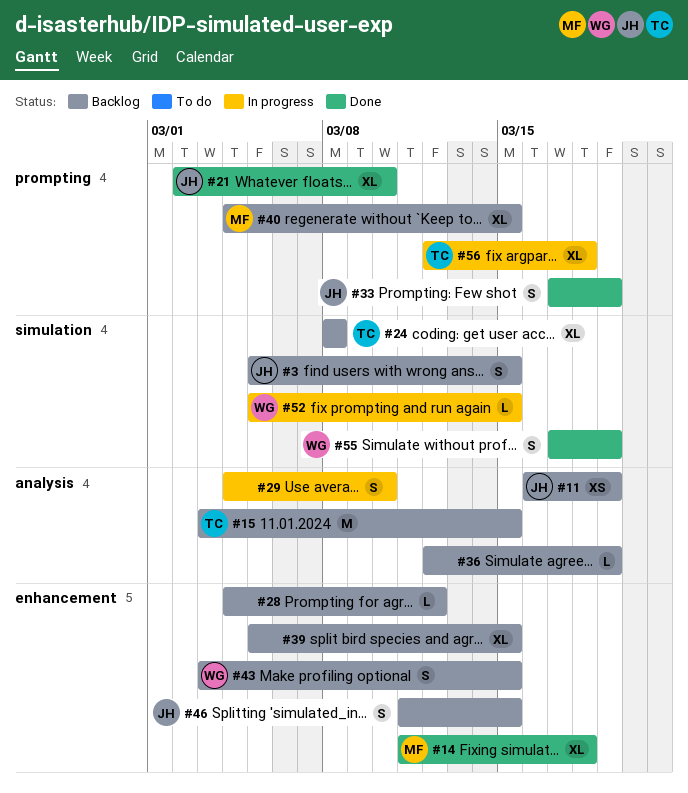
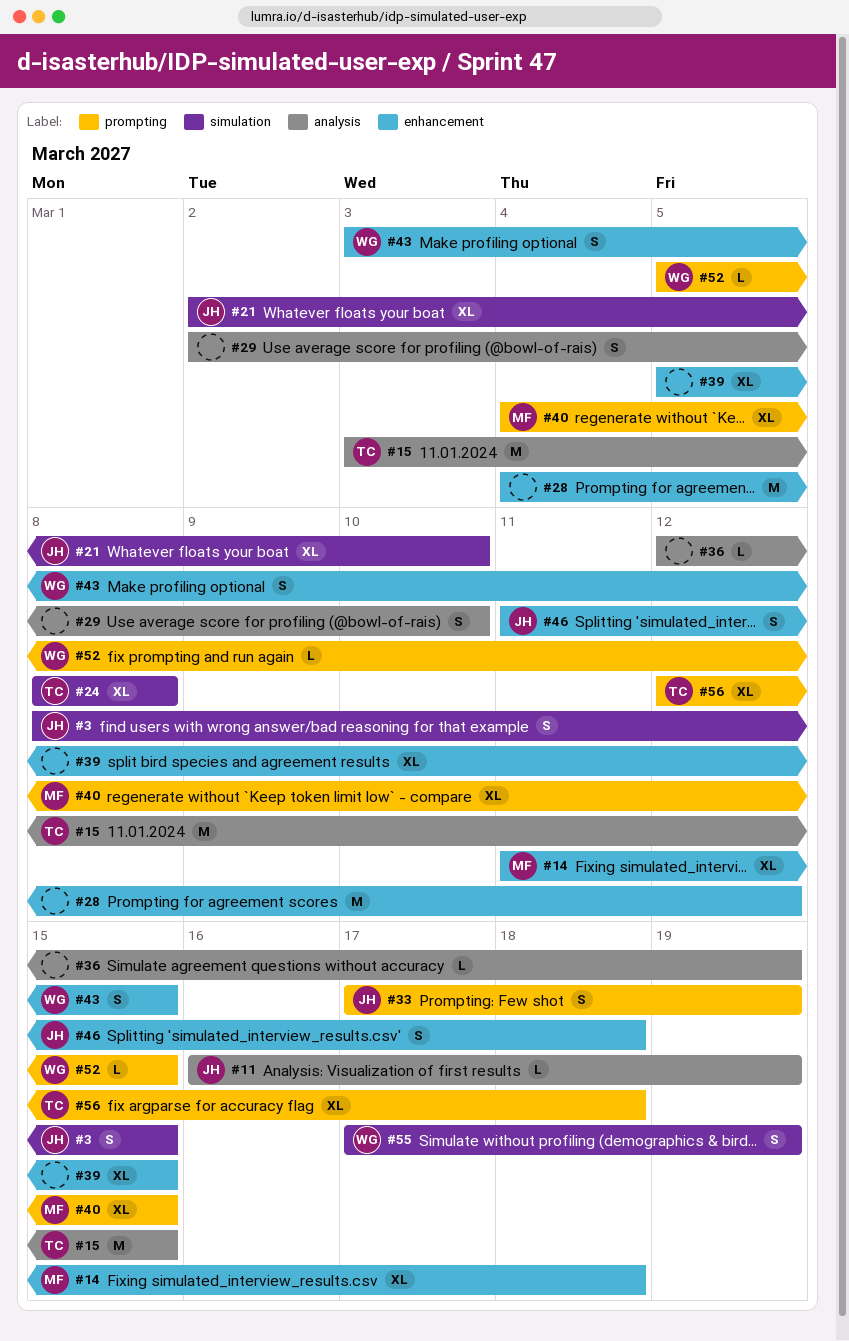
#3, start: Mar 5 -> Mar 8
#11, estimate: XS -> L
#21, label: prompting -> simulation
#28, estimate: L -> M
#29, start: Mar 4 -> Mar 2
#46, due: Mar 15 -> Mar 18
#52, label: simulation -> prompting

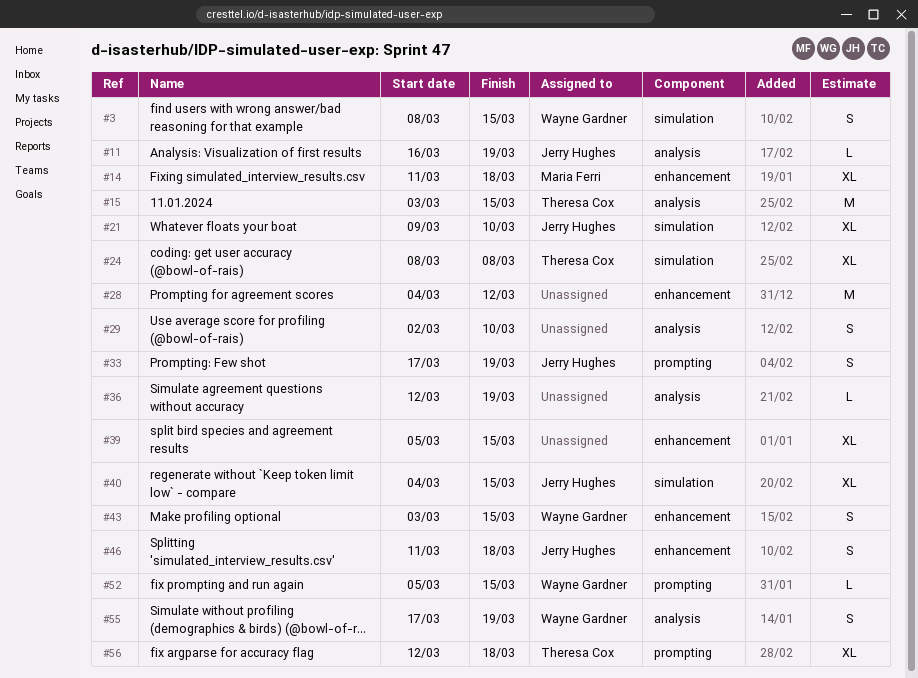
#3, owner: Jerry Hughes -> Wayne Gardner
#21, start: Mar 2 -> Mar 9
#40, owner: Maria Ferri -> Jerry Hughes
#40, label: prompting -> simulation
#55, label: simulation -> analysis

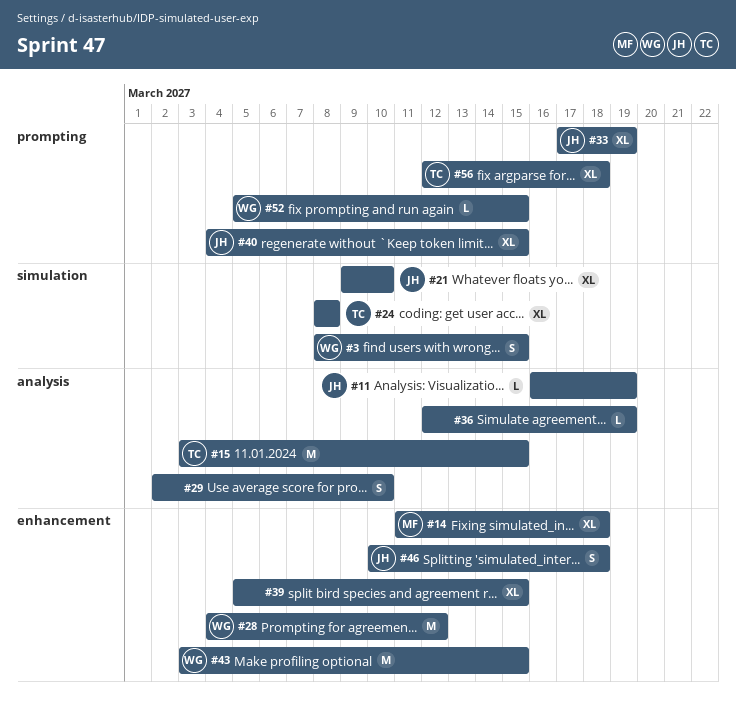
#28, owner: none -> Wayne Gardner
#33, estimate: S -> XL
#40, label: simulation -> prompting
#43, estimate: S -> M
#46, start: Mar 11 -> Mar 10
#55: present -> none

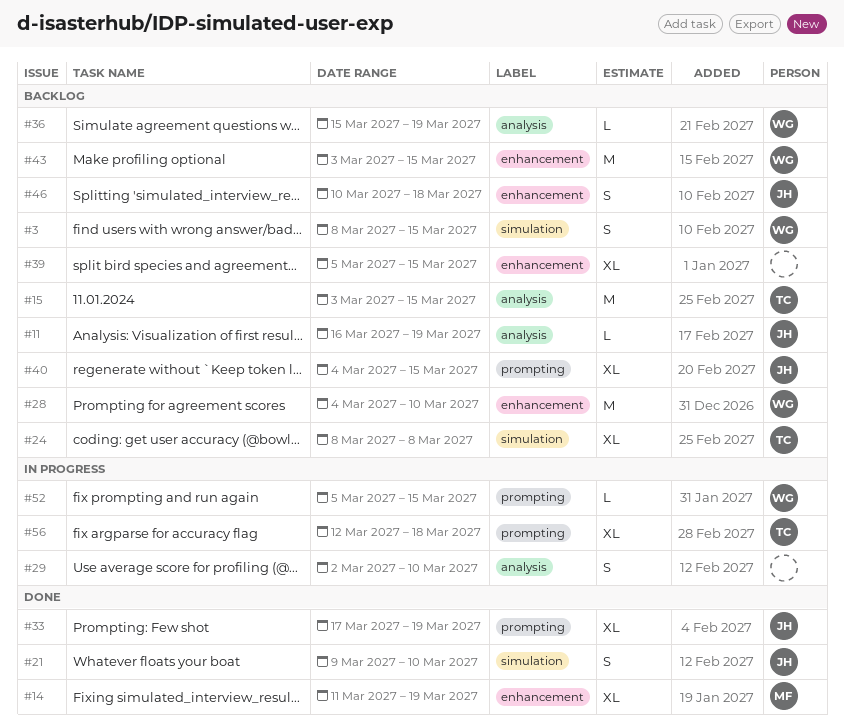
#14, due: Mar 18 -> Mar 19
#21, estimate: XL -> S
#28, due: Mar 12 -> Mar 10
#36, owner: none -> WG
#36, start: Mar 12 -> Mar 15

